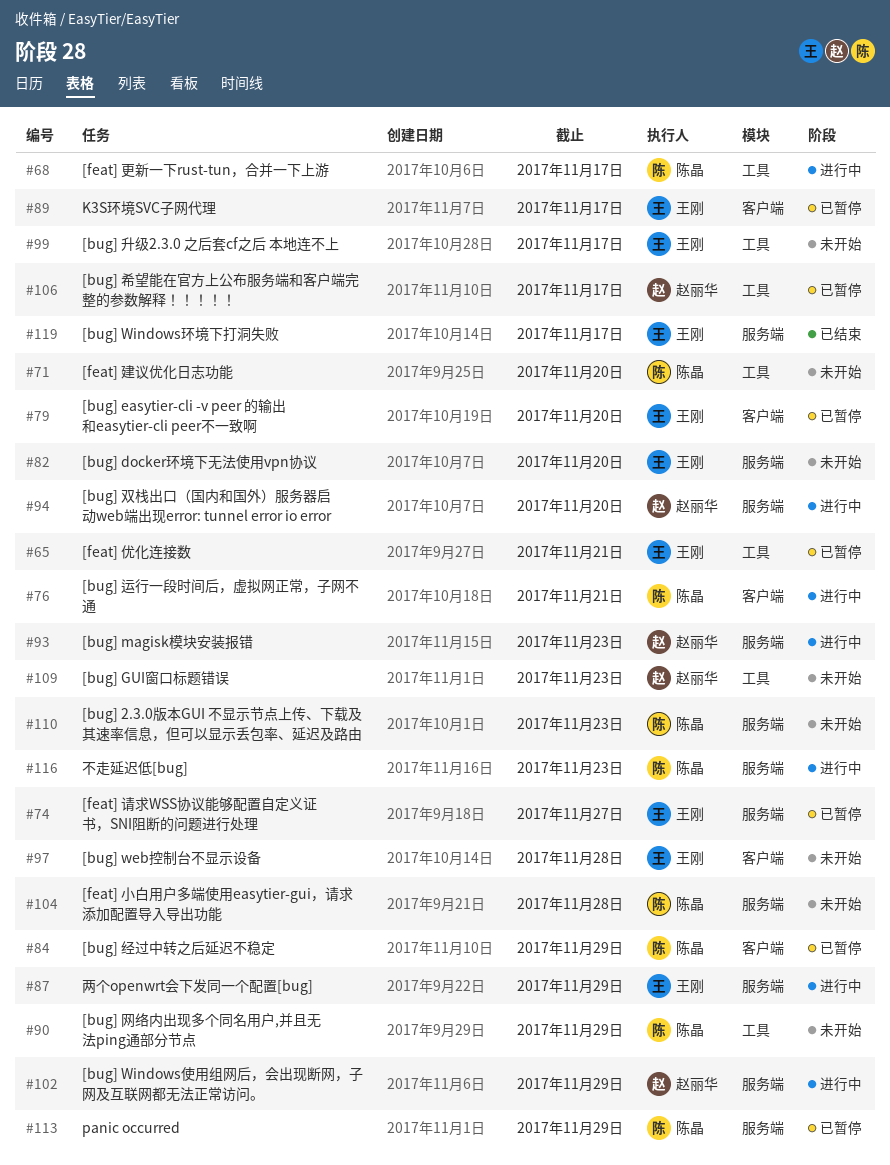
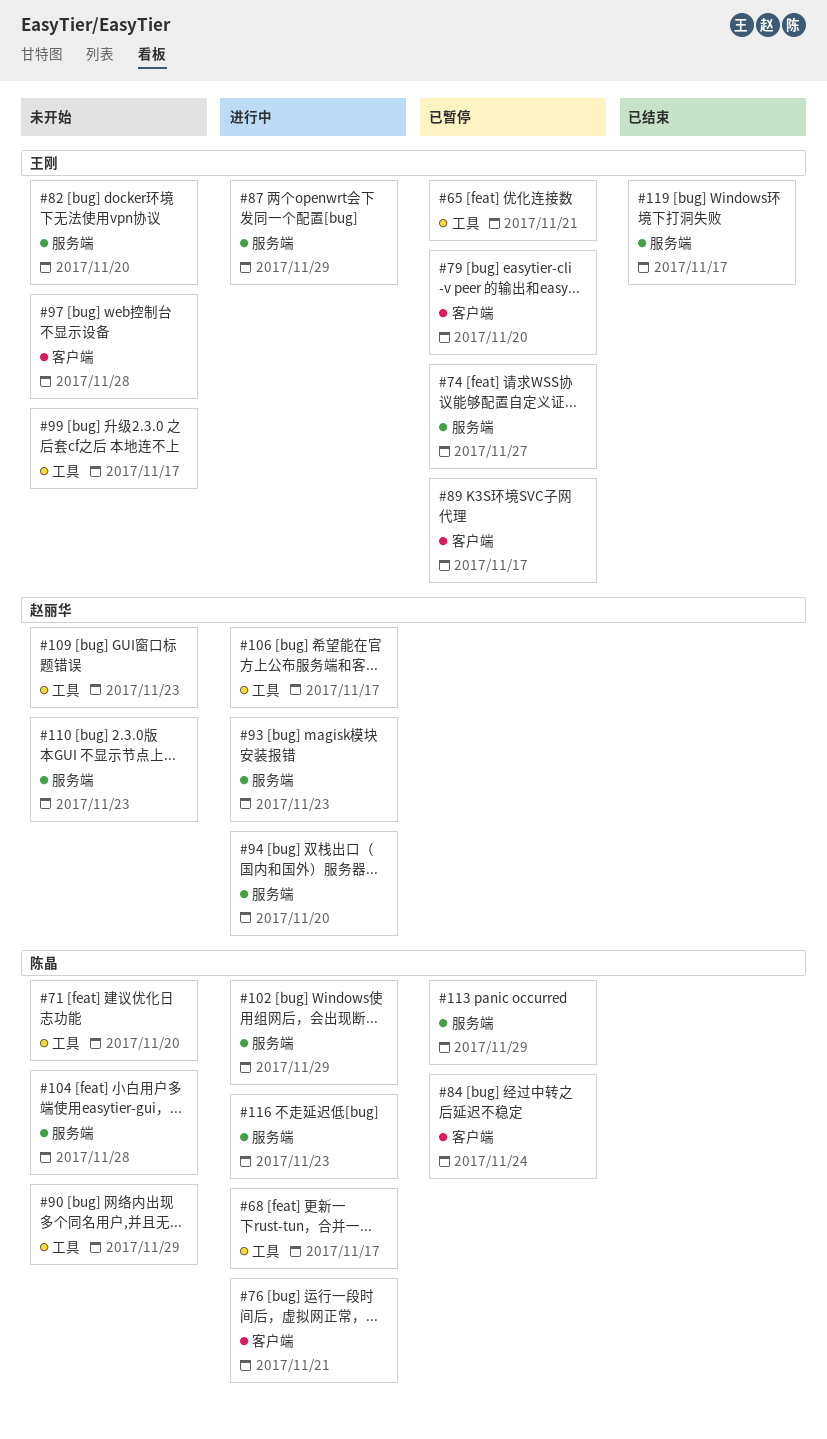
#84, due: Nov 29 -> Nov 24
#102, owner: 赵丽华 -> 陈晶
#106, status: 已暂停 -> 进行中
#110, owner: 陈晶 -> 赵丽华

